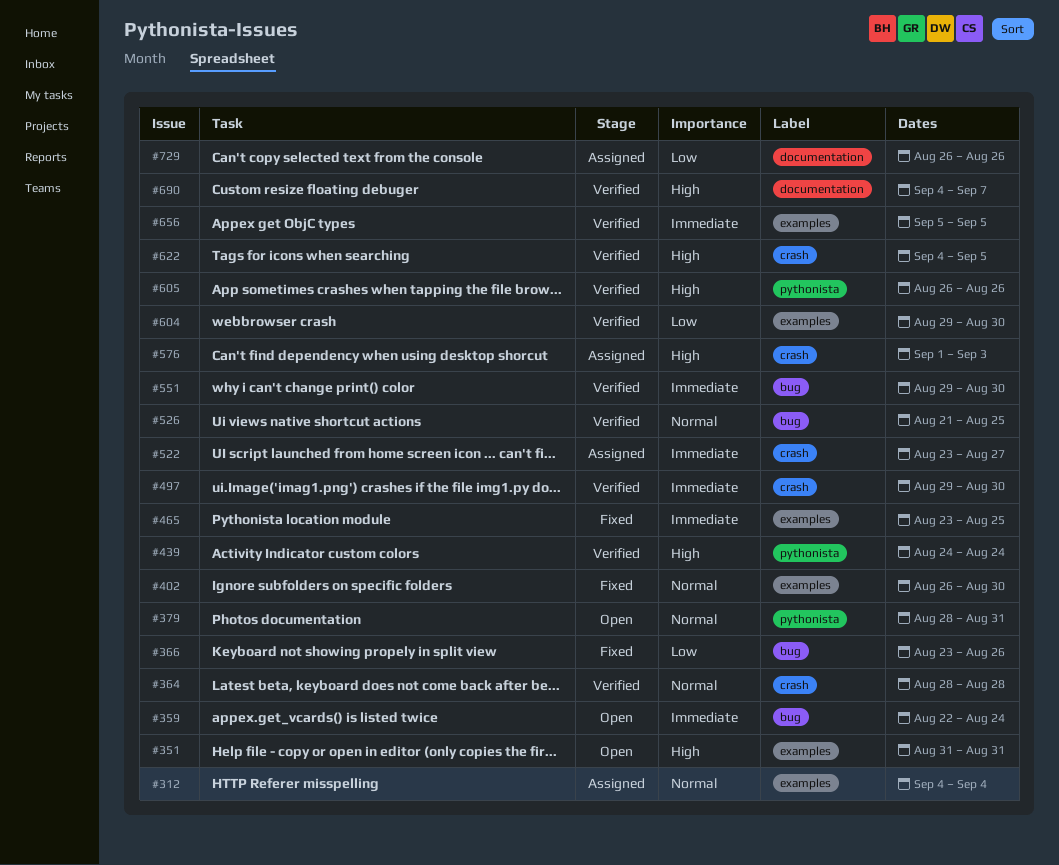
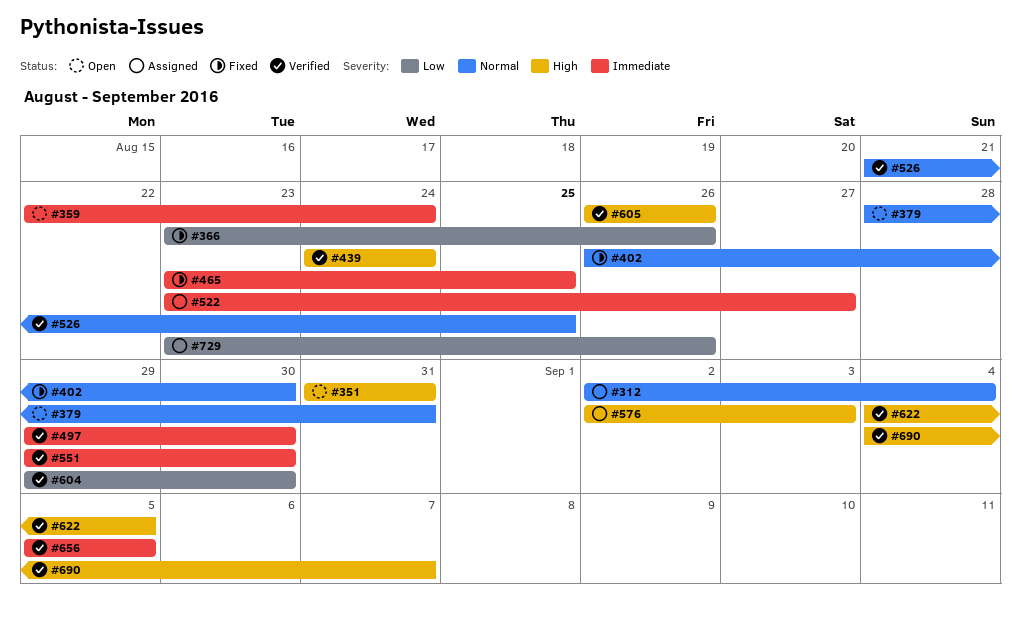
#312, start: Sep 4 -> Sep 2
#364: present -> none
#576, start: Sep 1 -> Sep 2
#729, start: Aug 26 -> Aug 23

